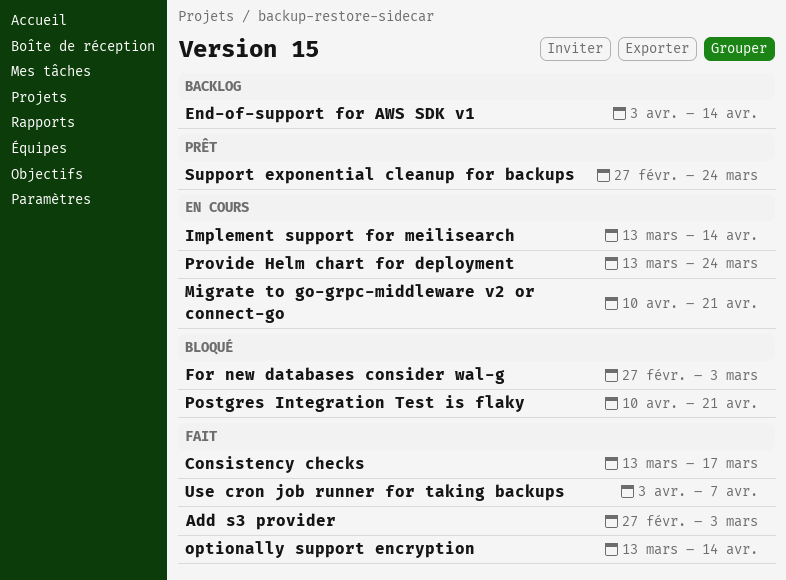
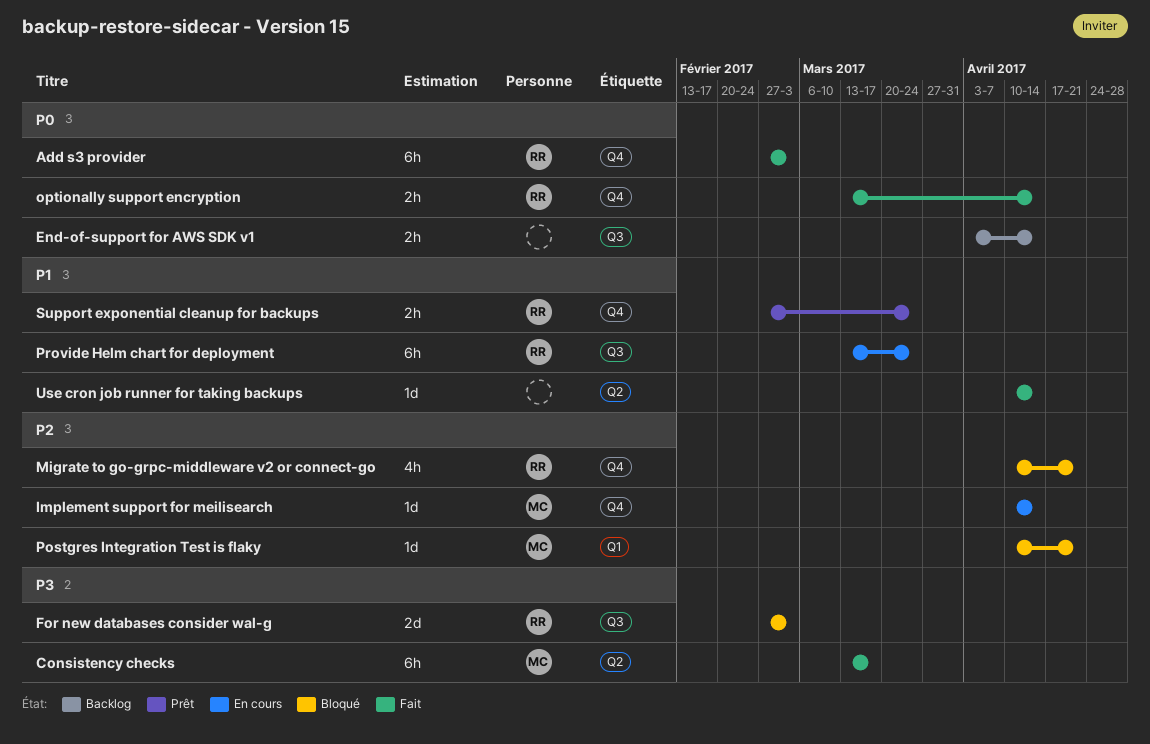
Implement support for meilisearch, start: Mar 13 -> Apr 10
Migrate to go-grpc-middleware v2 or connect-go, status: En cours -> Bloqué
Use cron job runner for taking backups, start: Apr 3 -> Apr 10
Use cron job runner for taking backups, due: Apr 7 -> Apr 14

